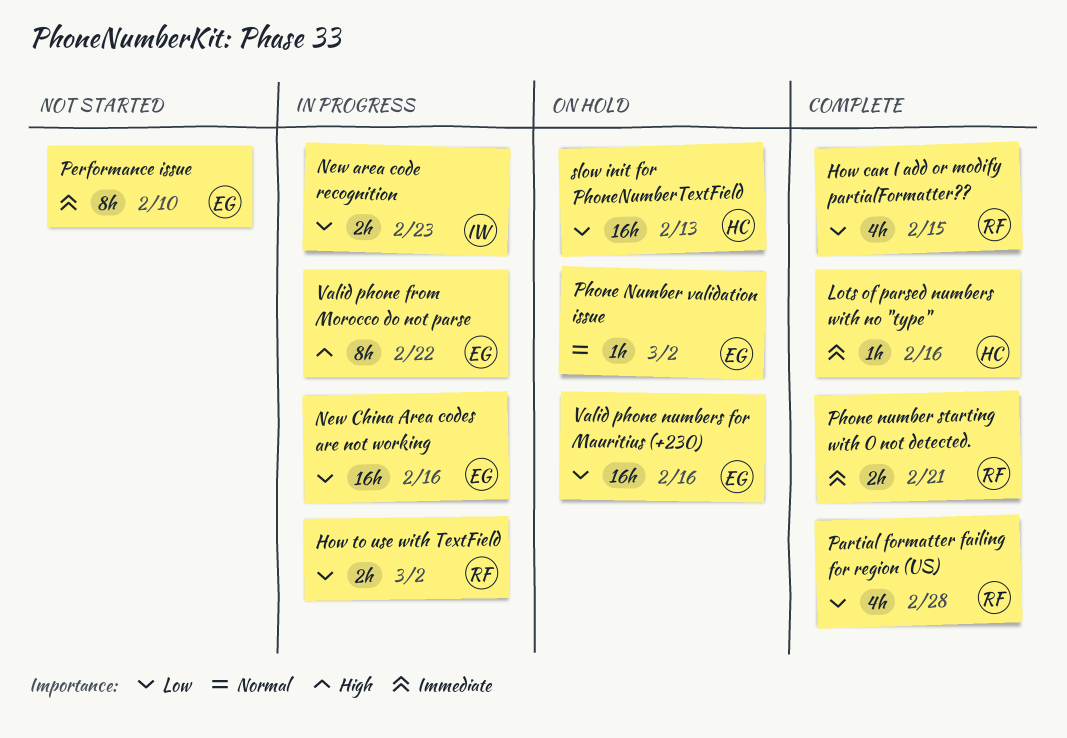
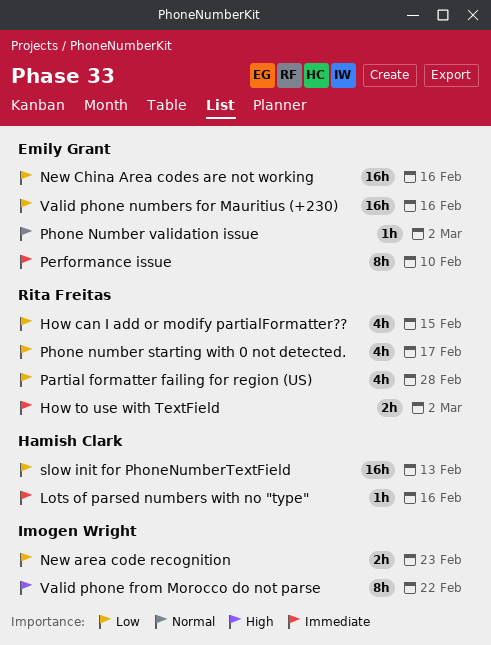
How to use with TextField, priority: Low -> Immediate
Phone number starting with 0 not detected., priority: Immediate -> Low
Phone number starting with 0 not detected., estimate: 2h -> 4h
Phone number starting with 0 not detected., due: Feb 21 -> Feb 17
Valid phone from Morocco do not parse, owner: Emily Grant -> Imogen Wright

